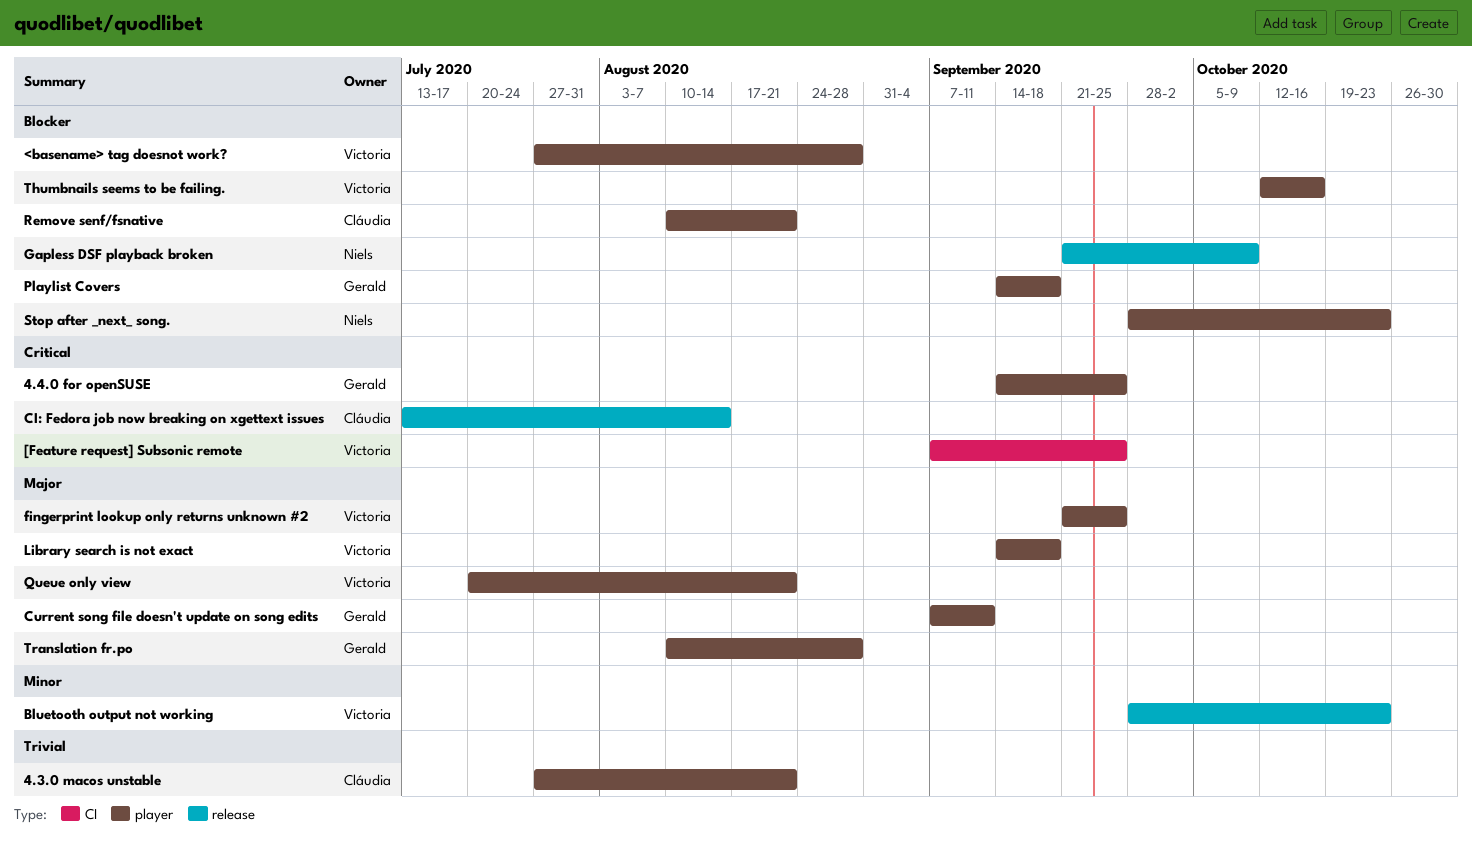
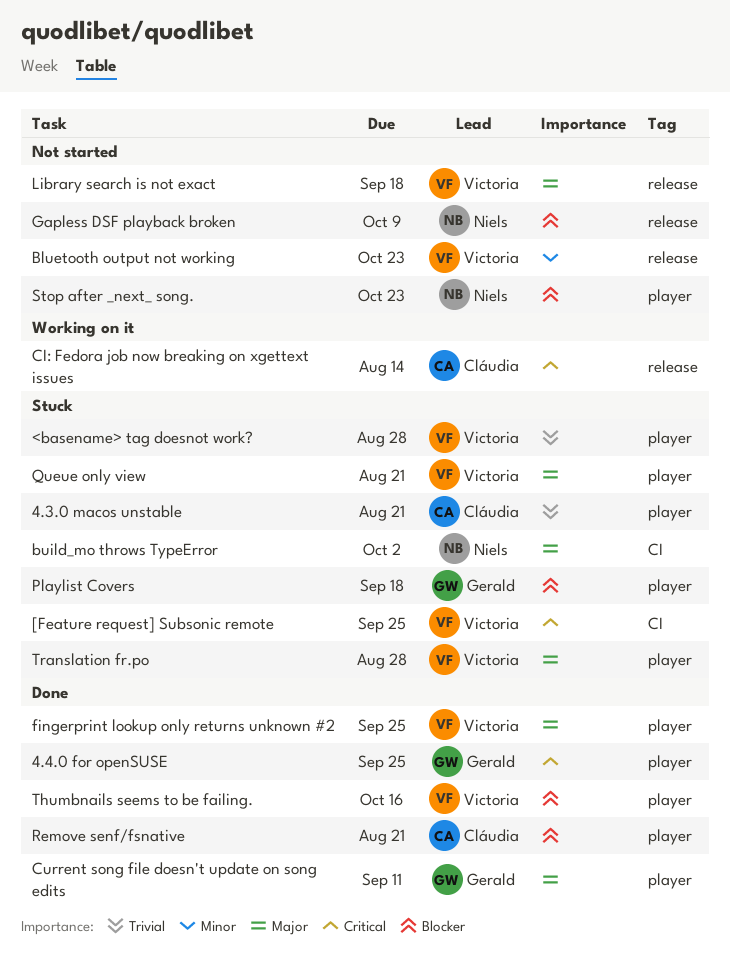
<basename> tag doesnot work?, priority: Blocker -> Trivial
build_mo throws TypeError: none -> present
Library search is not exact, label: player -> release
Translation fr.po, owner: Gerald -> Victoria

